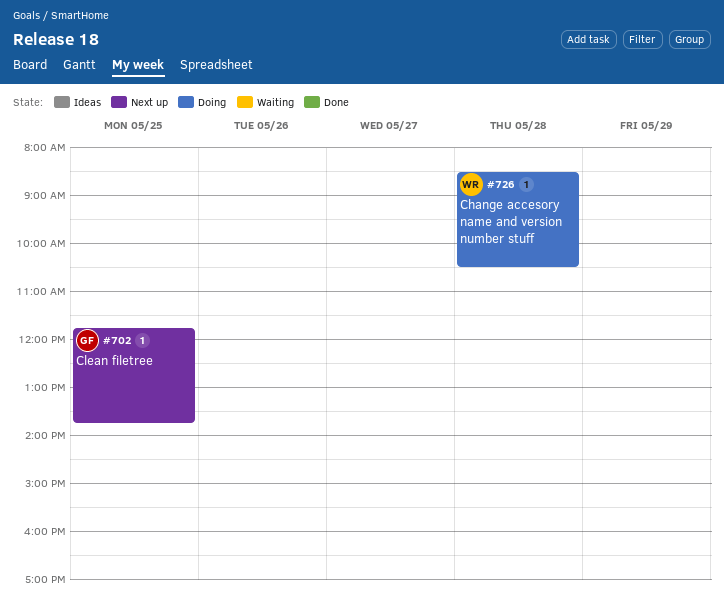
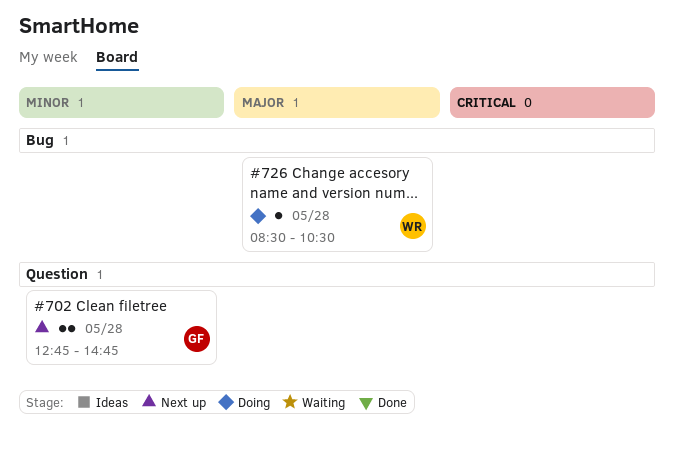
#702, estimate: 1 -> 2
#702, day: May 25 -> May 28
#702, begins: 11:45 -> 12:45
#702, ends: 13:45 -> 14:45

